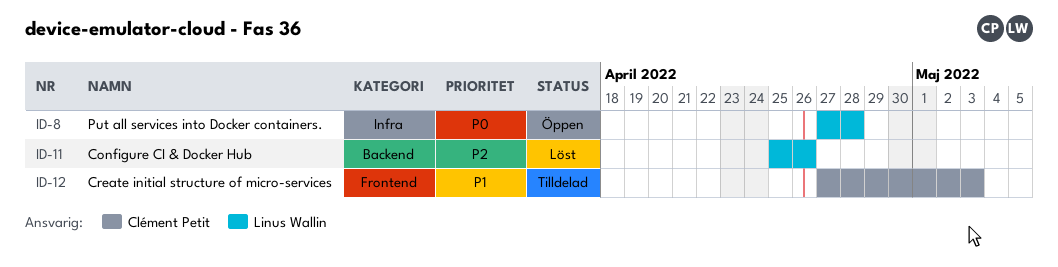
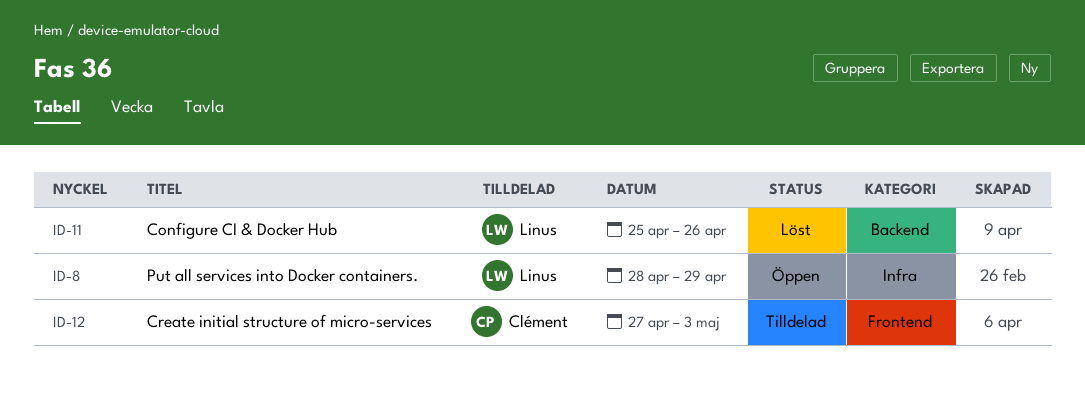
ID-8, start: Apr 27 -> Apr 28
ID-8, due: Apr 28 -> Apr 29

